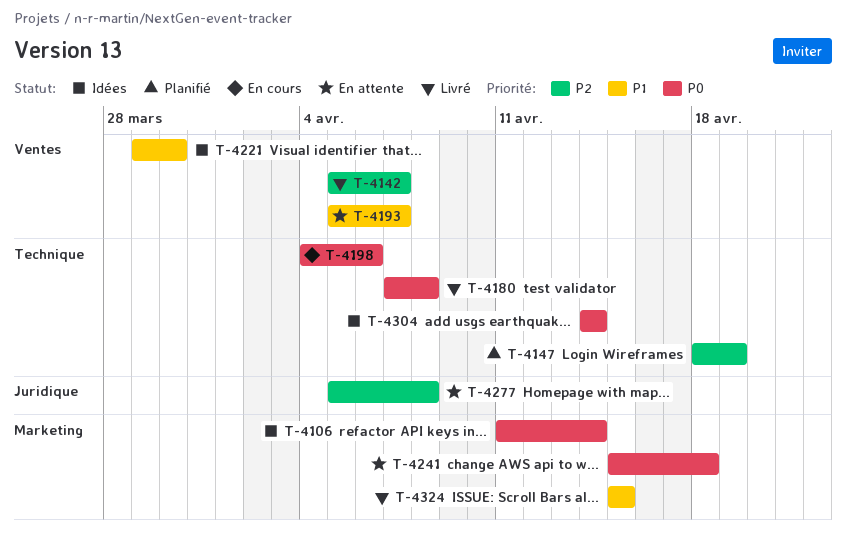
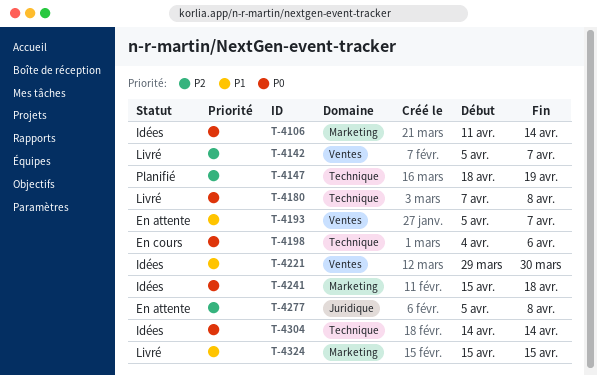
T-4241, status: En attente -> Idées

